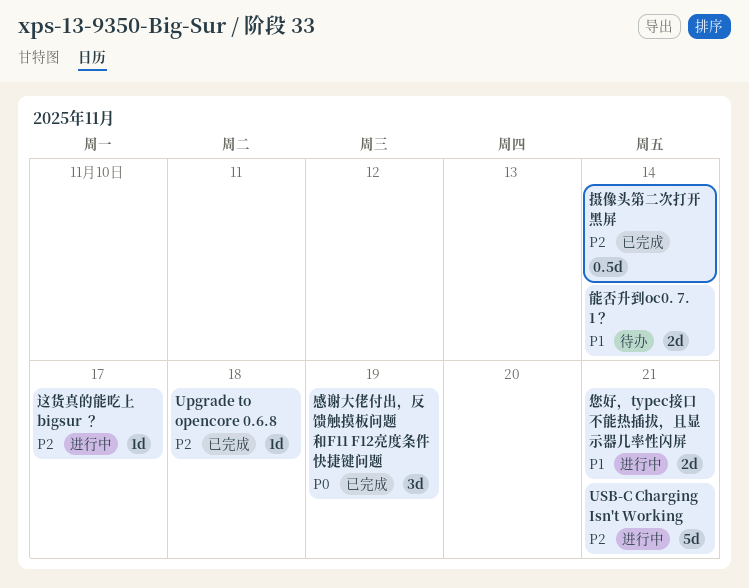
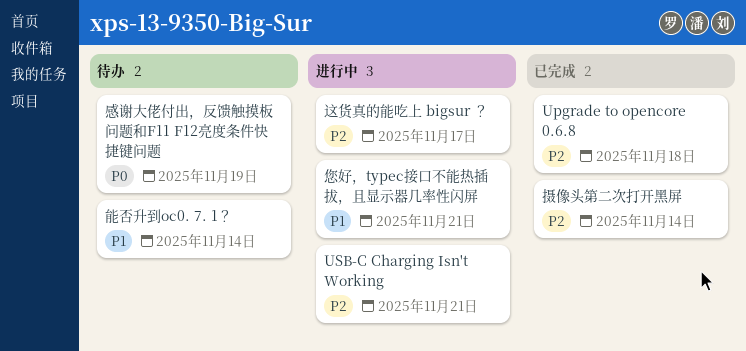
感谢大佬付出，反馈触摸板问题和F11 F12亮度条件快捷键问题, status: 已完成 -> 待办

